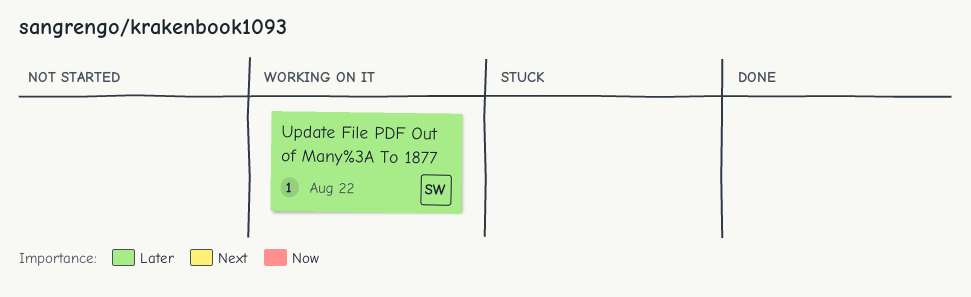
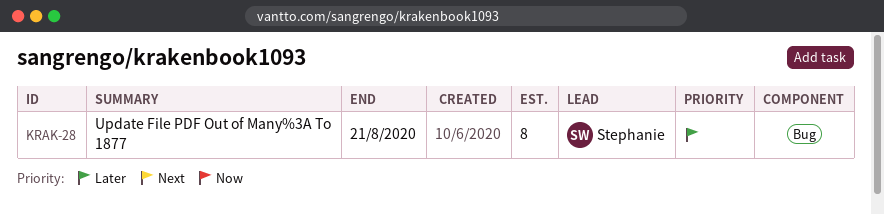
Update File PDF Out of Many%3A To 1877, estimate: 1 -> 8
Update File PDF Out of Many%3A To 1877, due: Aug 22 -> Aug 21

